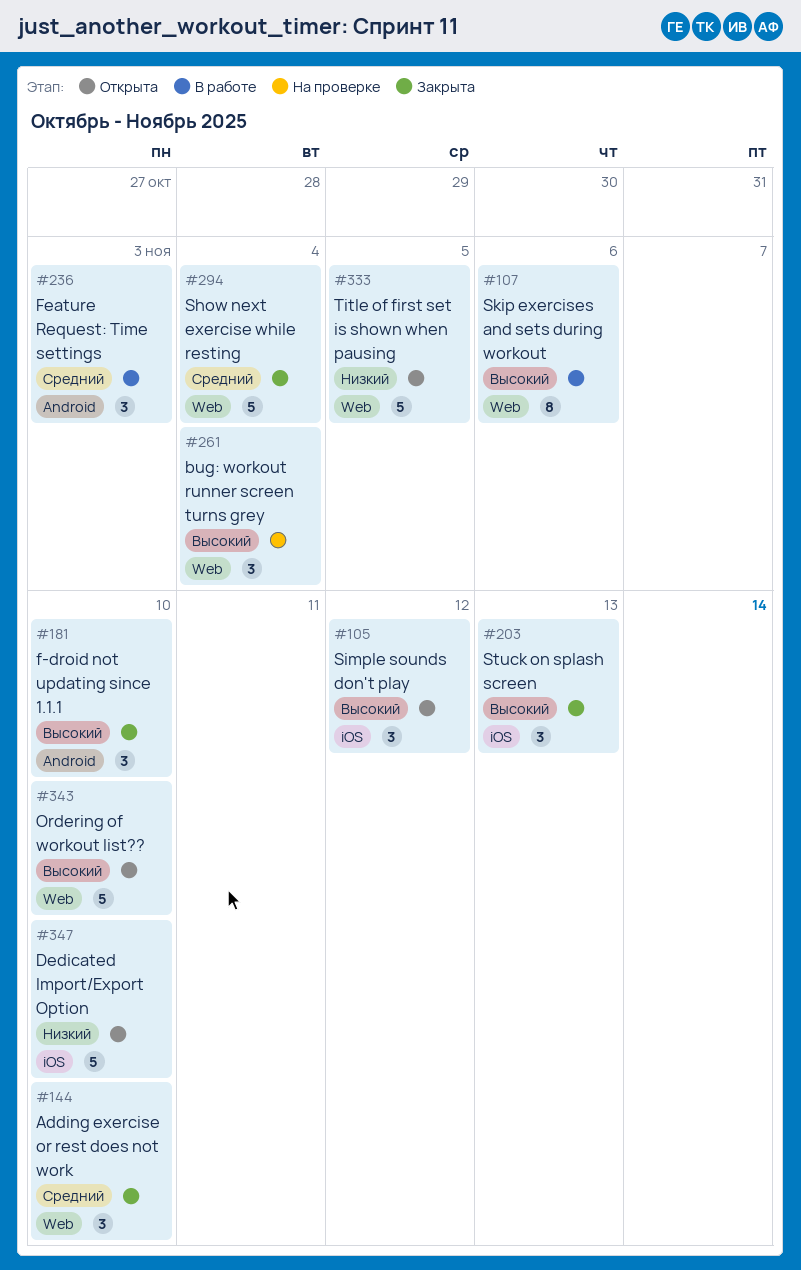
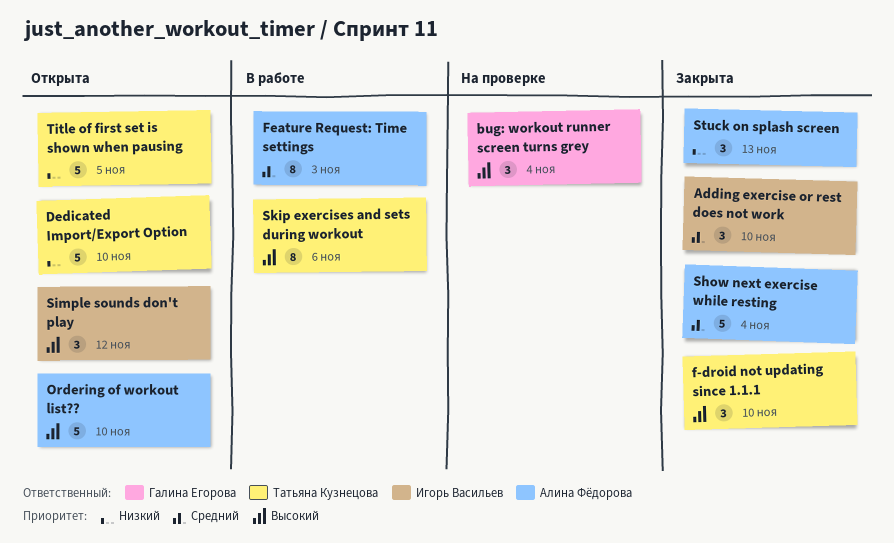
Feature Request: Time settings, estimate: 3 -> 8
Stuck on splash screen, priority: Высокий -> Низкий

